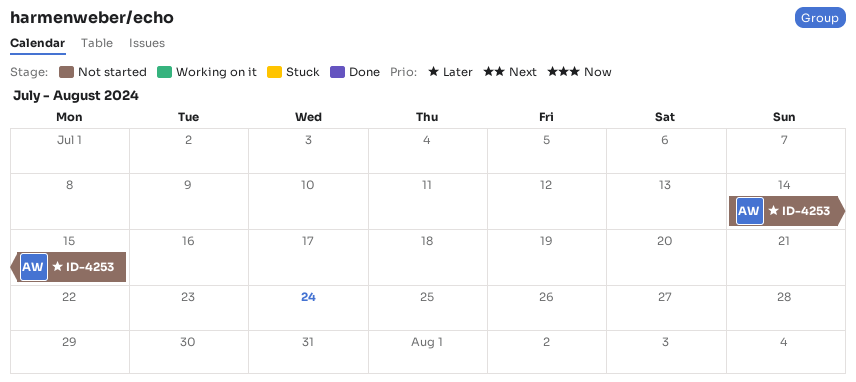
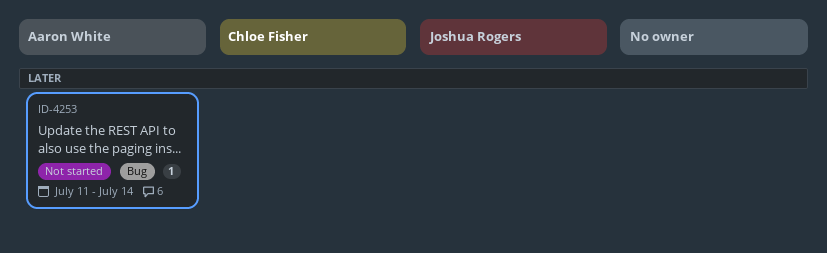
ID-4253, start: Jul 14 -> Jul 11
ID-4253, due: Jul 15 -> Jul 14

